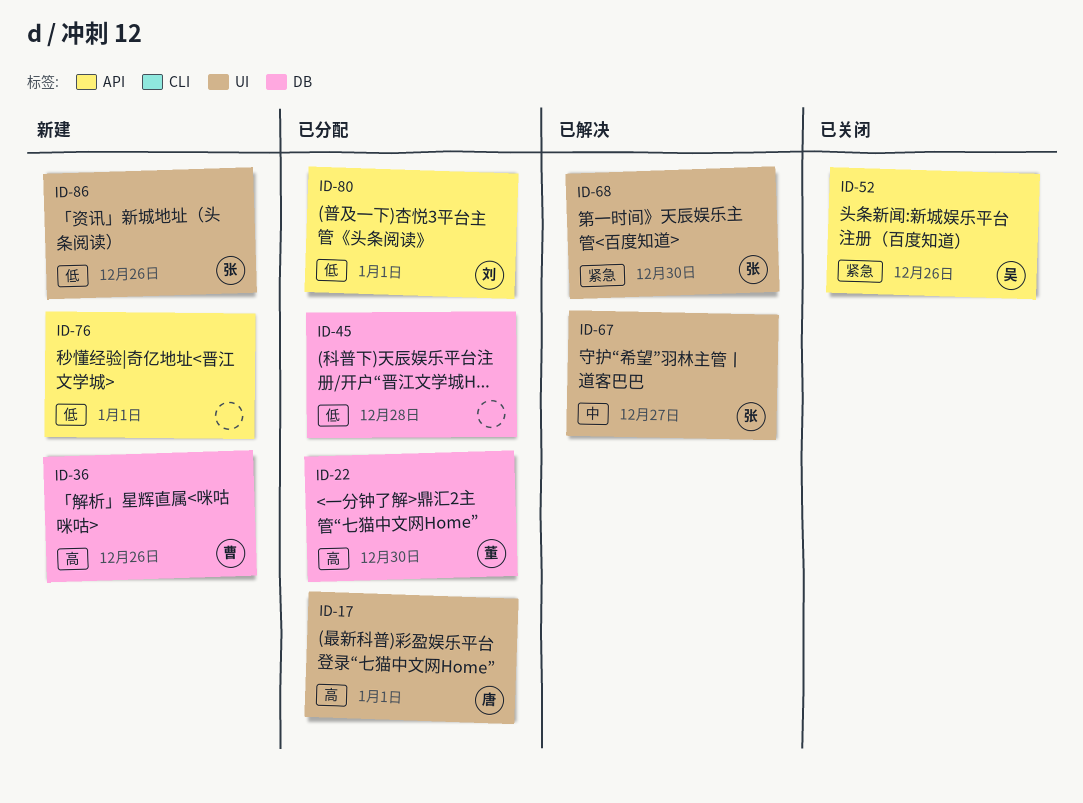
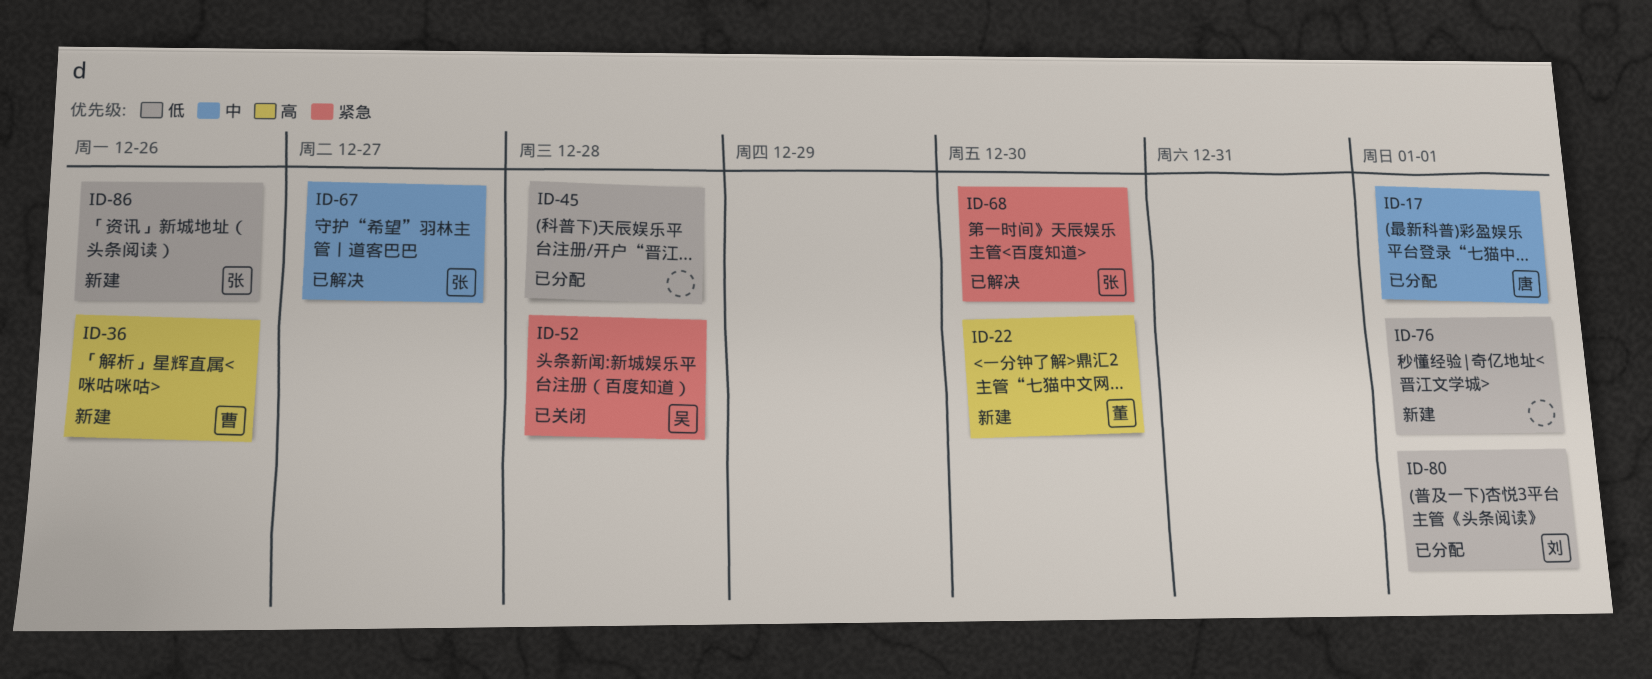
ID-17, priority: 高 -> 中
ID-22, status: 已分配 -> 新建
ID-52, due: Dec 26 -> Dec 28

